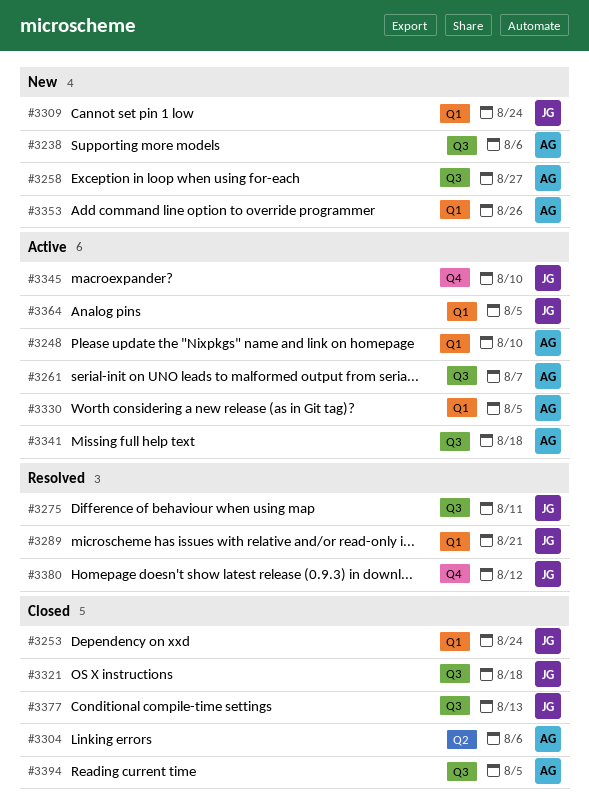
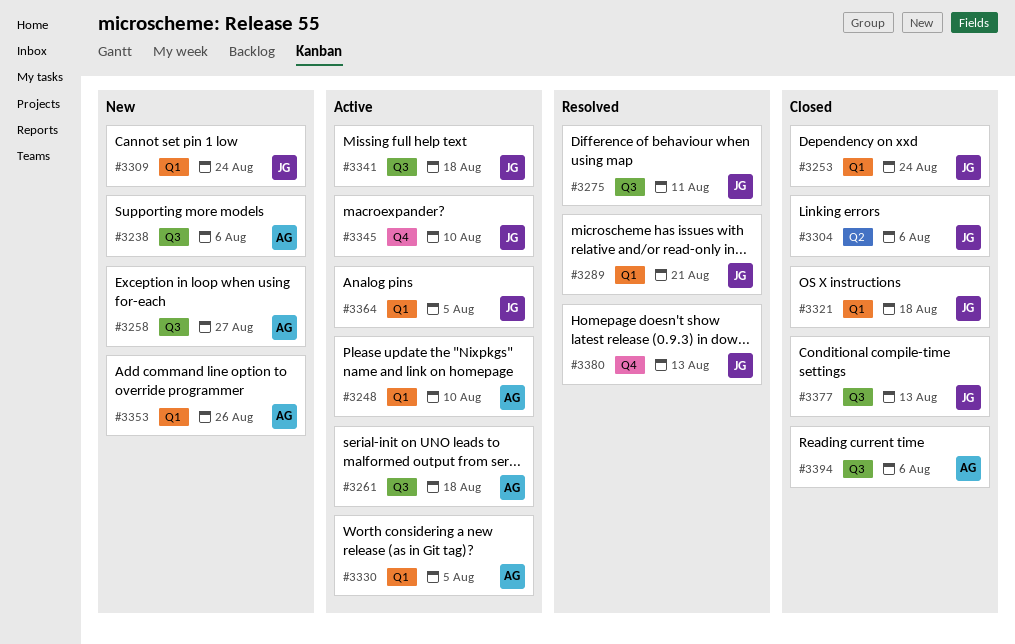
#3261, due: Aug 7 -> Aug 18
#3304, owner: AG -> JG
#3321, label: Q3 -> Q1
#3341, owner: AG -> JG
#3380, due: Aug 12 -> Aug 13
#3394, due: Aug 5 -> Aug 6

